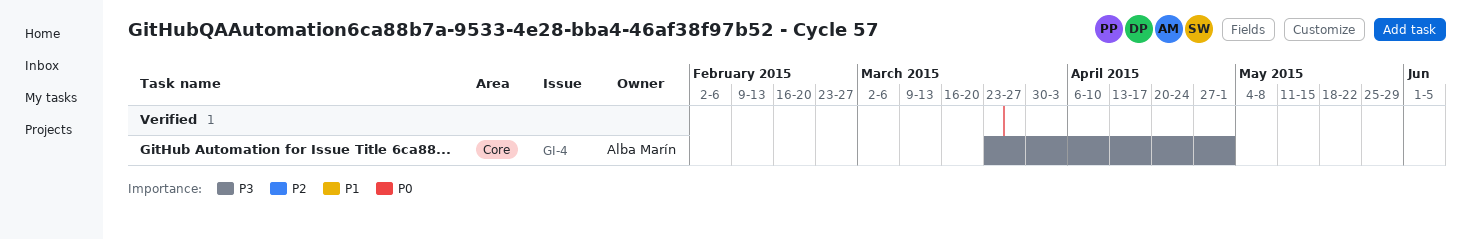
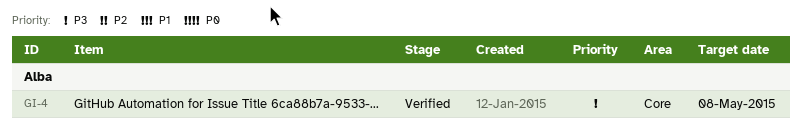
GI-4, due: May 1 -> May 8

